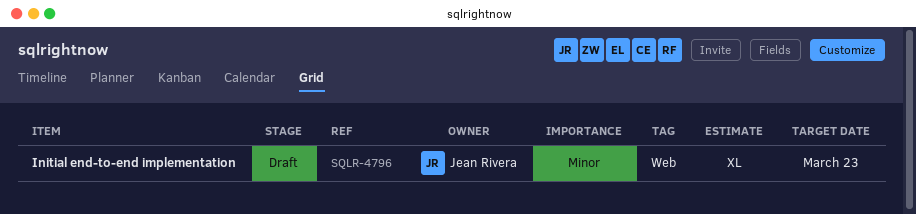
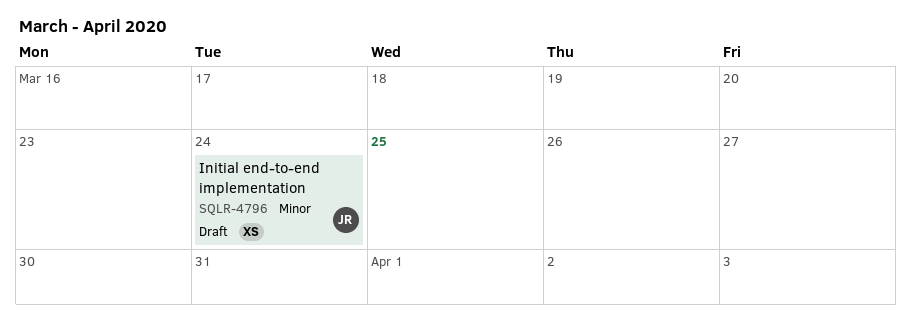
SQLR-4796, estimate: XL -> XS
SQLR-4796, due: Mar 23 -> Mar 24

